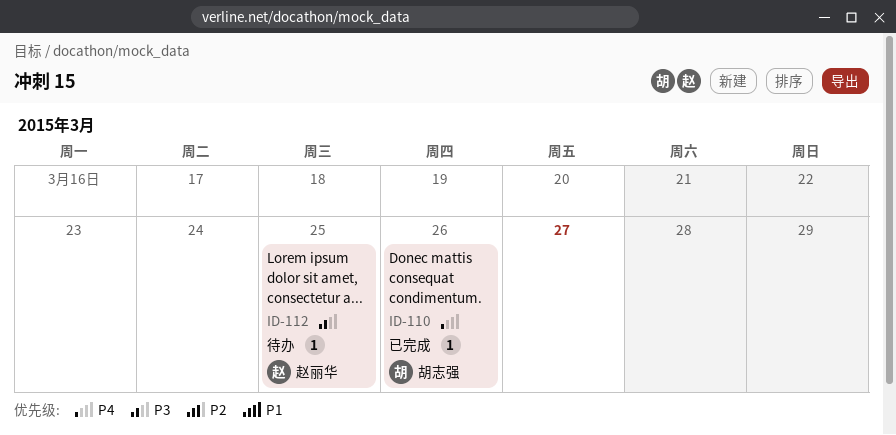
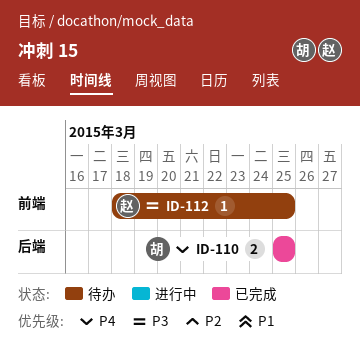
ID-110, estimate: 1 -> 2
ID-110, due: Mar 26 -> Mar 25

